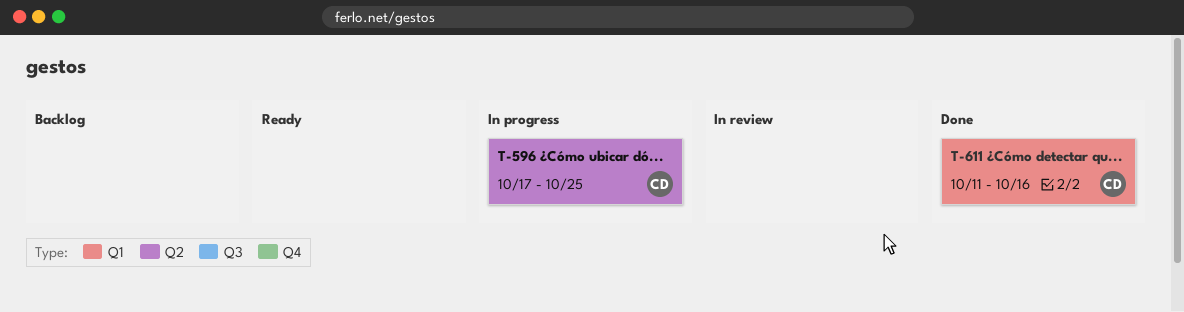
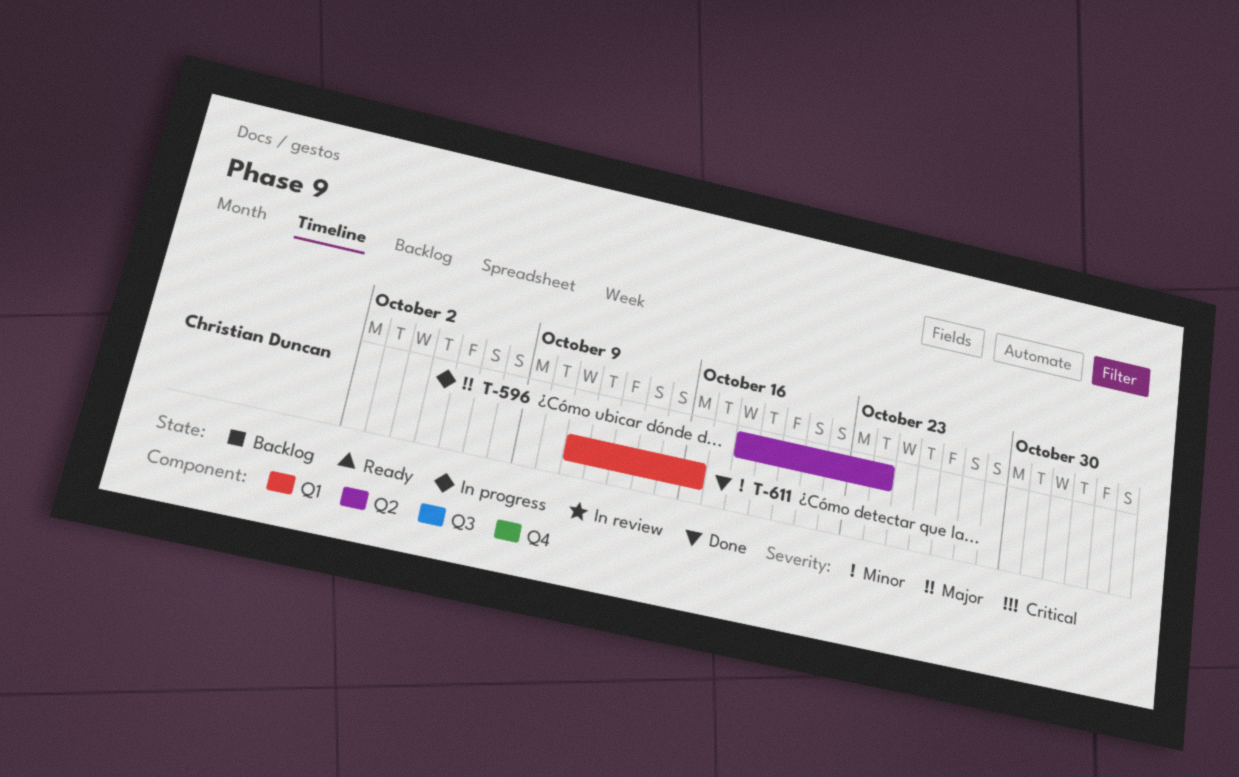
T-596, start: Oct 17 -> Oct 18
T-596, due: Oct 25 -> Oct 24

